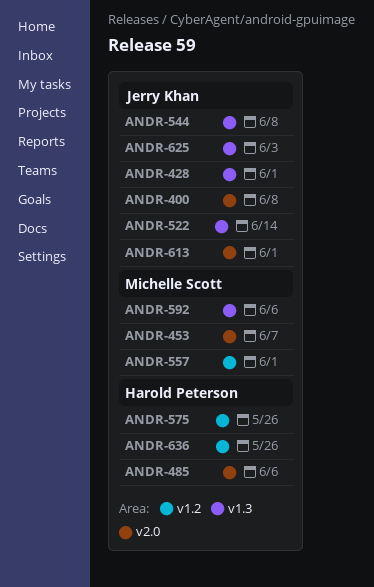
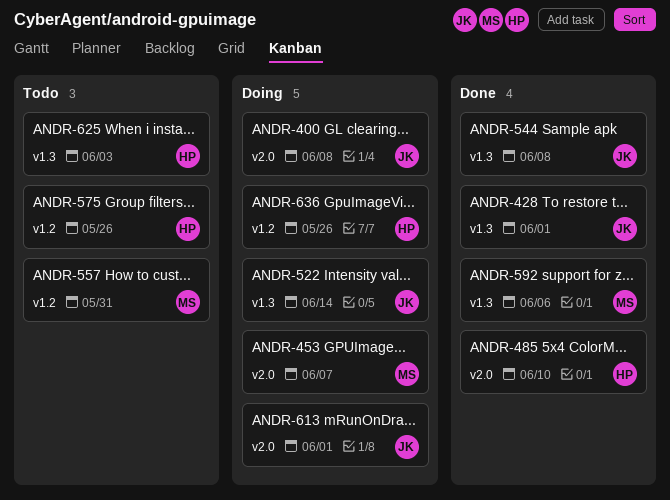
ANDR-485, due: Jun 6 -> Jun 10
ANDR-557, due: Jun 1 -> May 31
ANDR-625, owner: Jerry Khan -> Harold Peterson

